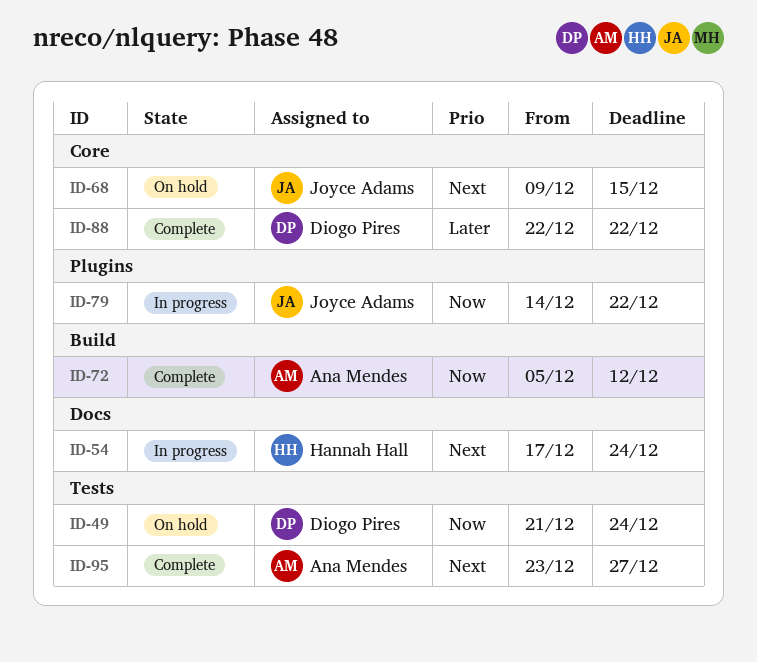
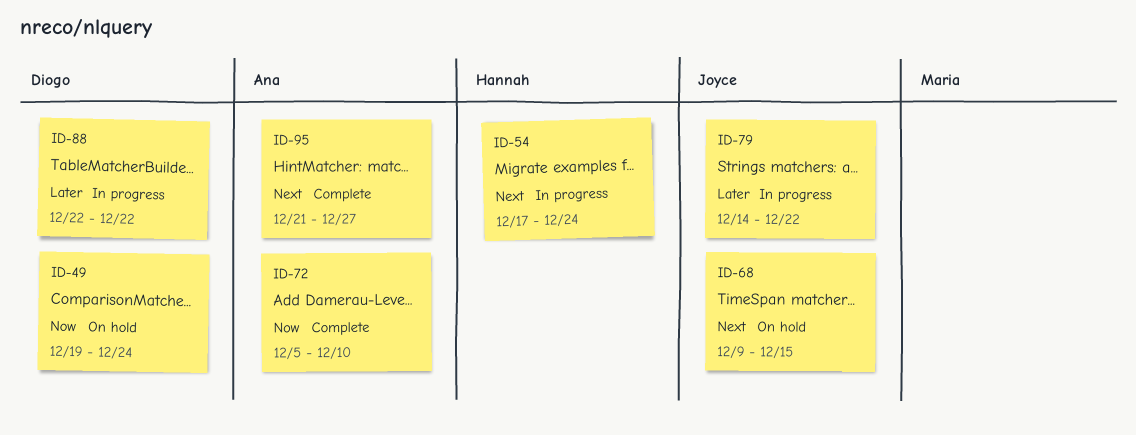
ID-49, start: Dec 21 -> Dec 19
ID-72, due: Dec 12 -> Dec 10
ID-79, priority: Now -> Later
ID-88, status: Complete -> In progress
ID-95, start: Dec 23 -> Dec 21

